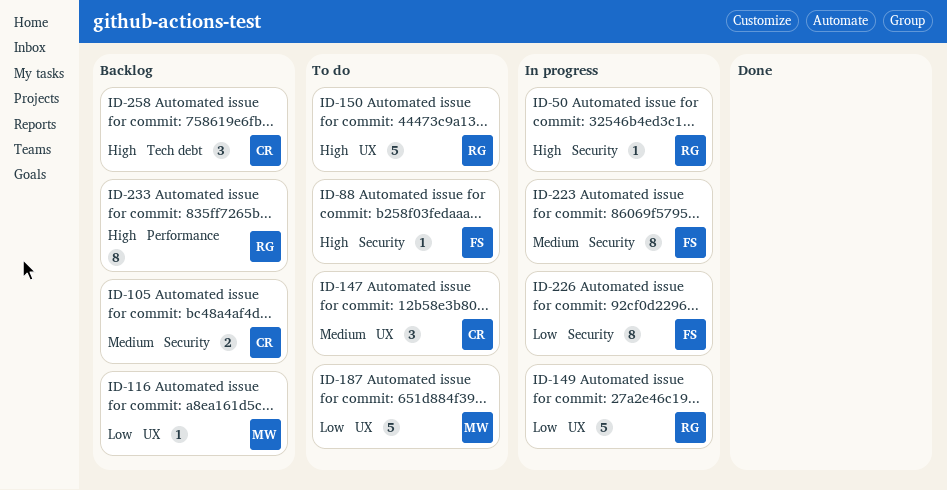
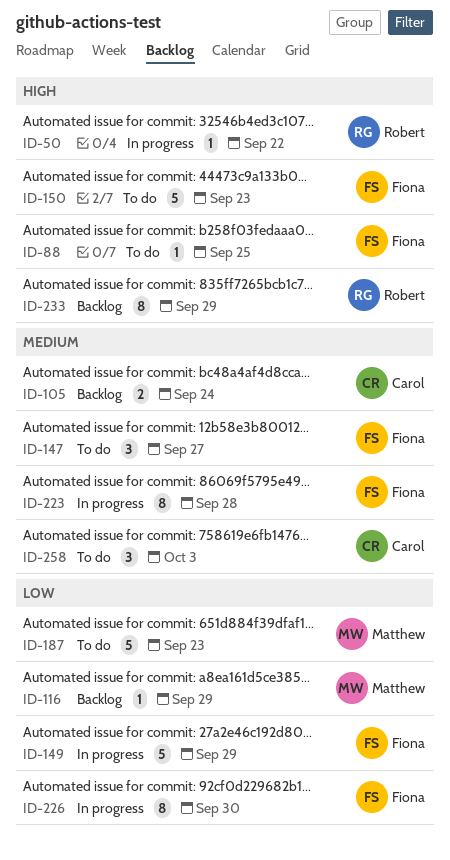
ID-147, owner: Carol -> Fiona
ID-149, owner: Robert -> Fiona
ID-150, owner: Robert -> Fiona
ID-258, status: Backlog -> To do
ID-258, priority: High -> Medium

